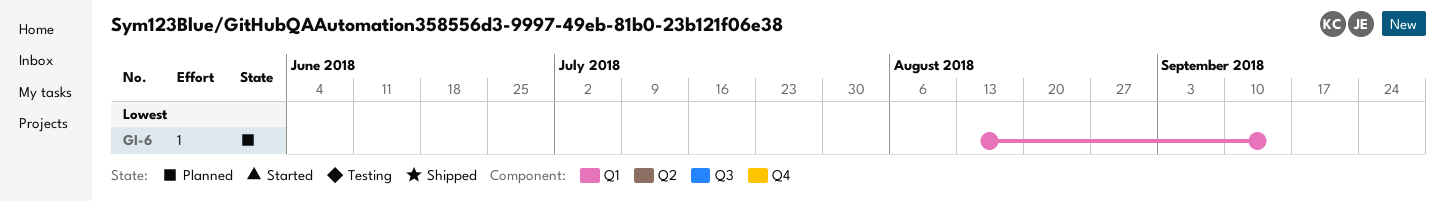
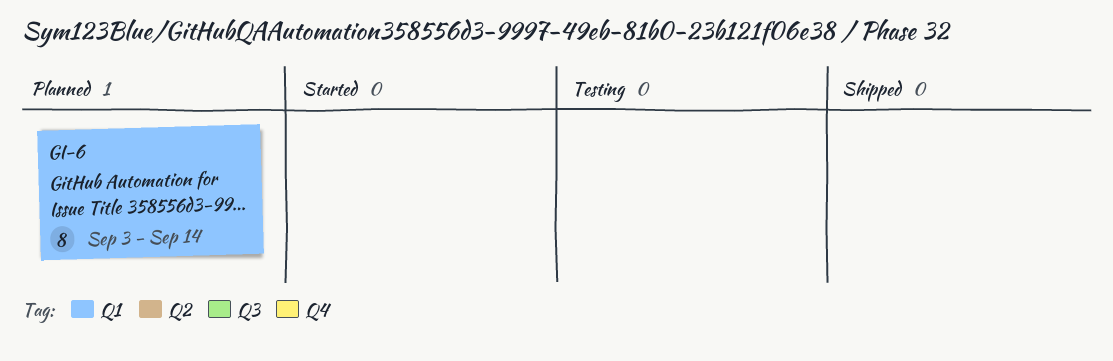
GI-6, estimate: 1 -> 8
GI-6, start: Aug 13 -> Sep 3

